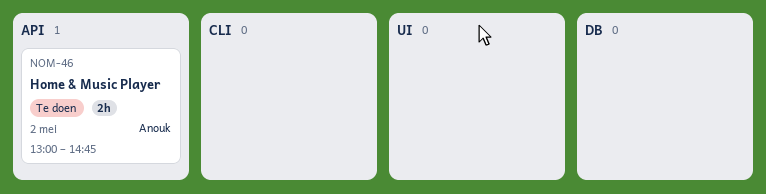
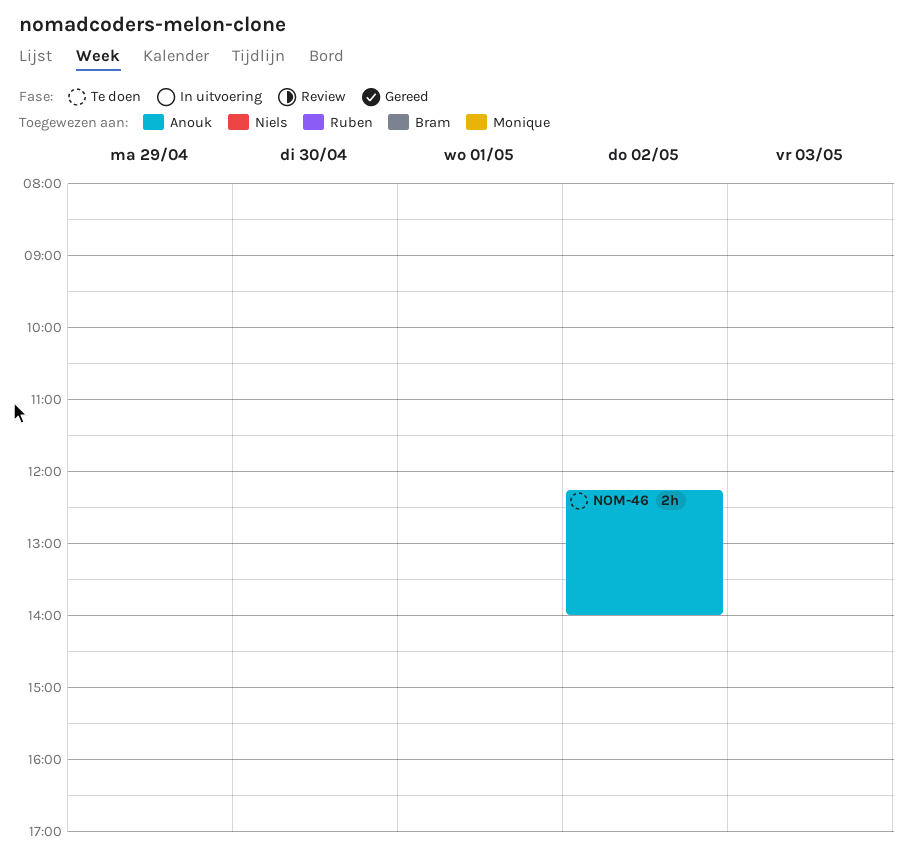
NOM-46, begins: 13:00 -> 12:15
NOM-46, ends: 14:45 -> 14:00

